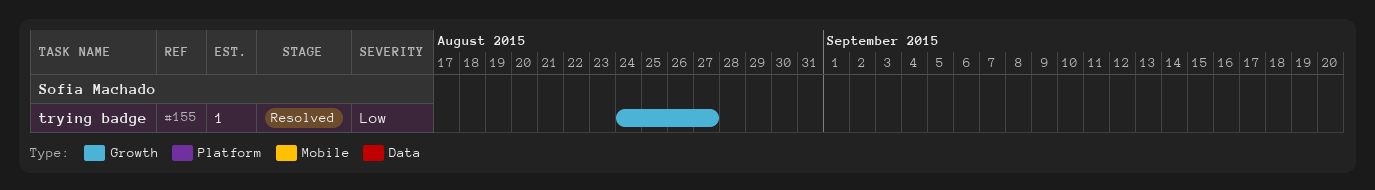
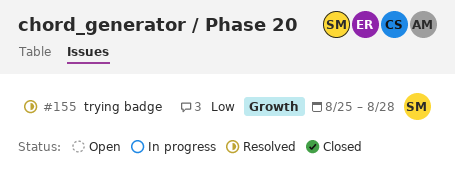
#155, start: Aug 24 -> Aug 25
#155, due: Aug 27 -> Aug 28

